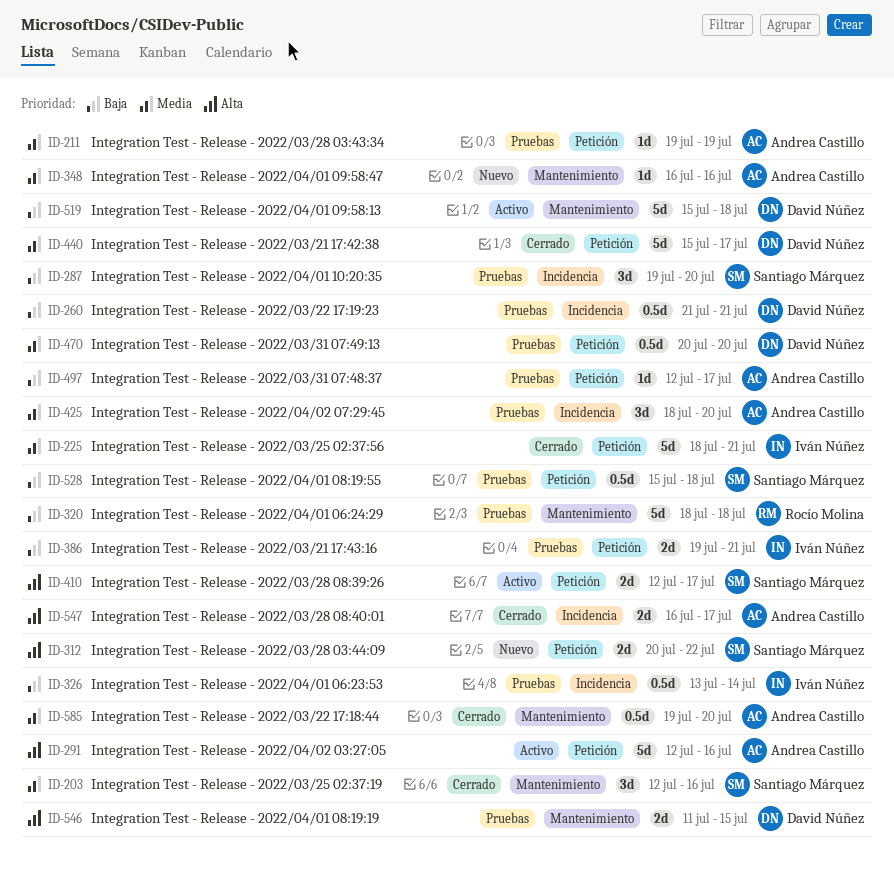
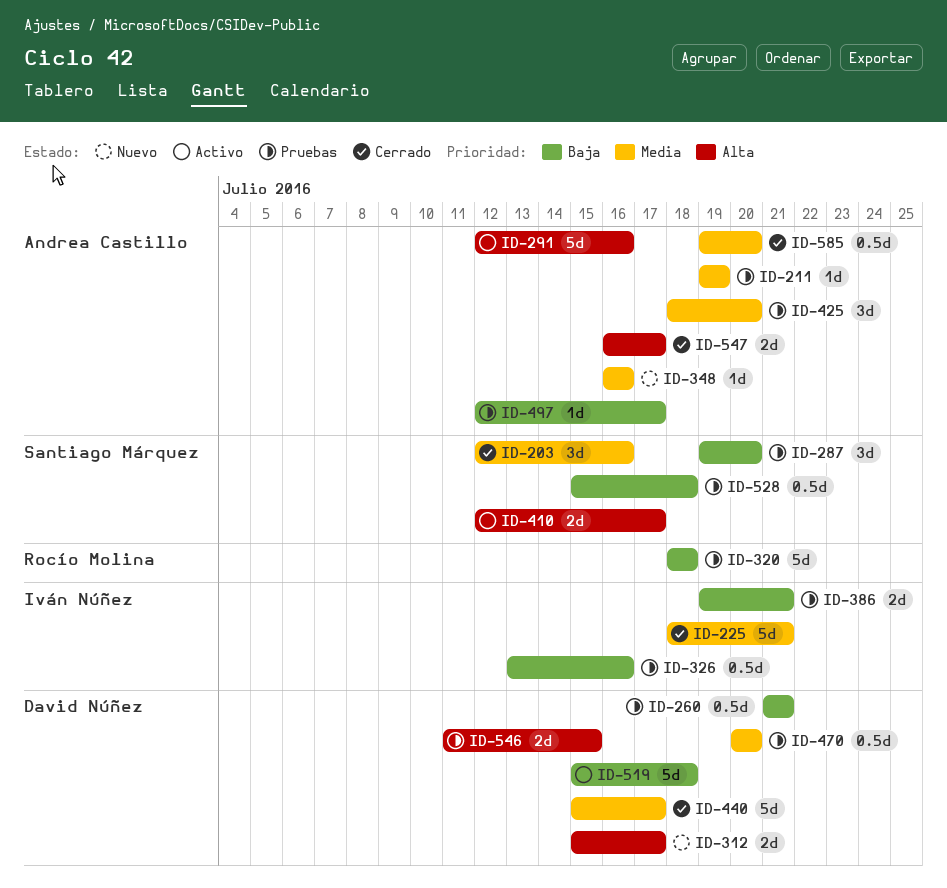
ID-312, owner: Santiago Márquez -> David Núñez
ID-312, start: Jul 20 -> Jul 15
ID-312, due: Jul 22 -> Jul 17
ID-326, due: Jul 14 -> Jul 16

